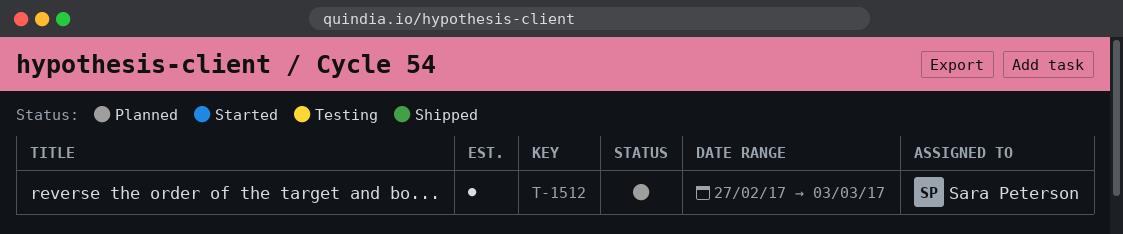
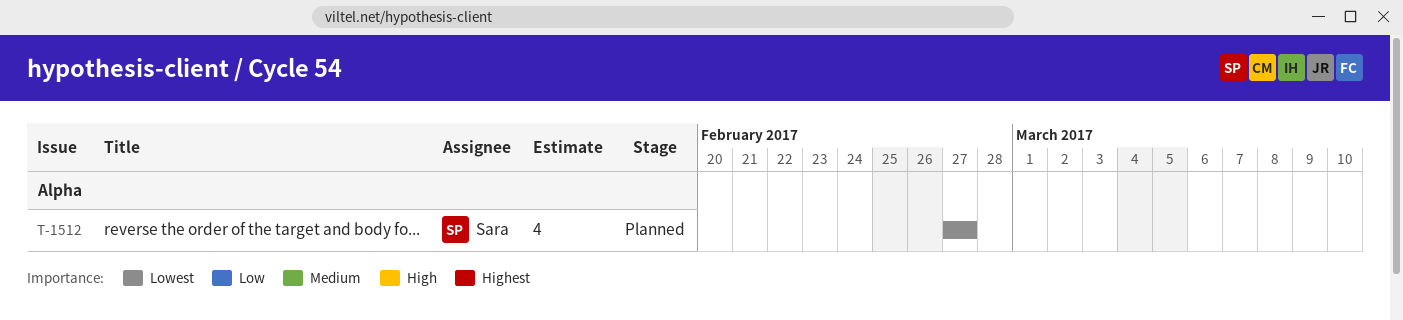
T-1512, estimate: 1 -> 4
T-1512, due: Mar 3 -> Feb 27

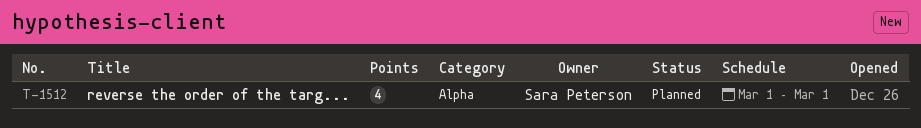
T-1512, start: Feb 27 -> Mar 1
T-1512, due: Feb 27 -> Mar 1

